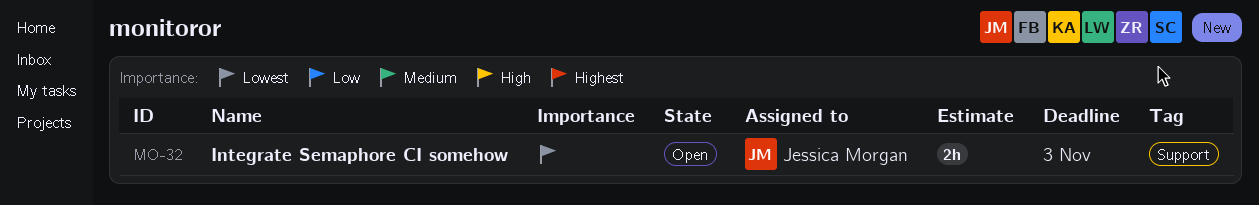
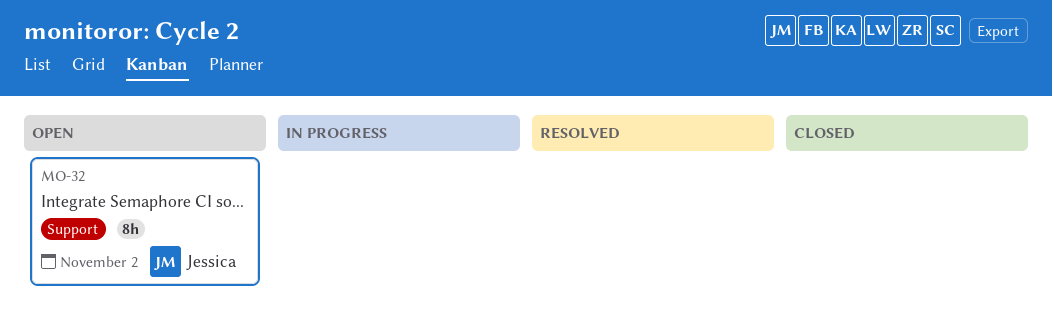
MO-32, estimate: 2h -> 8h
MO-32, due: Nov 3 -> Nov 2

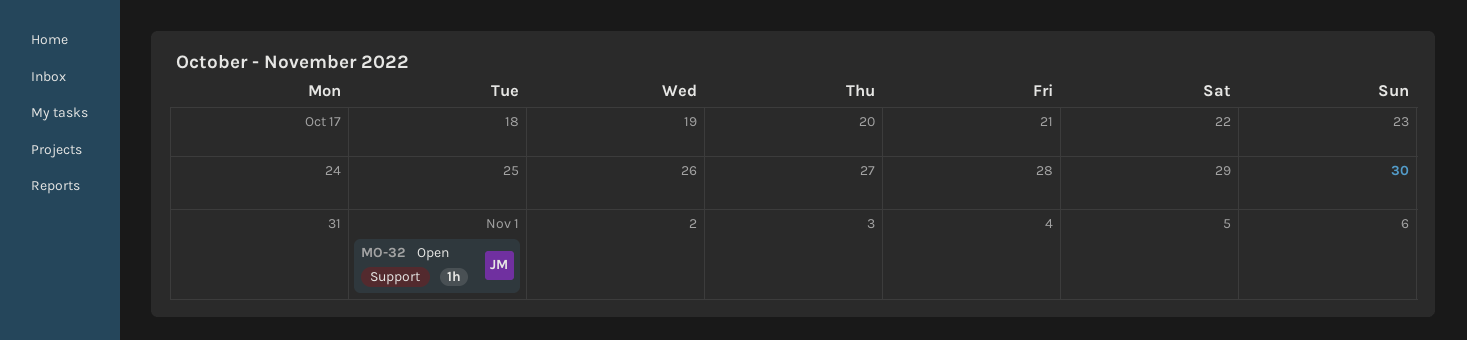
MO-32, estimate: 8h -> 1h
MO-32, due: Nov 2 -> Nov 1

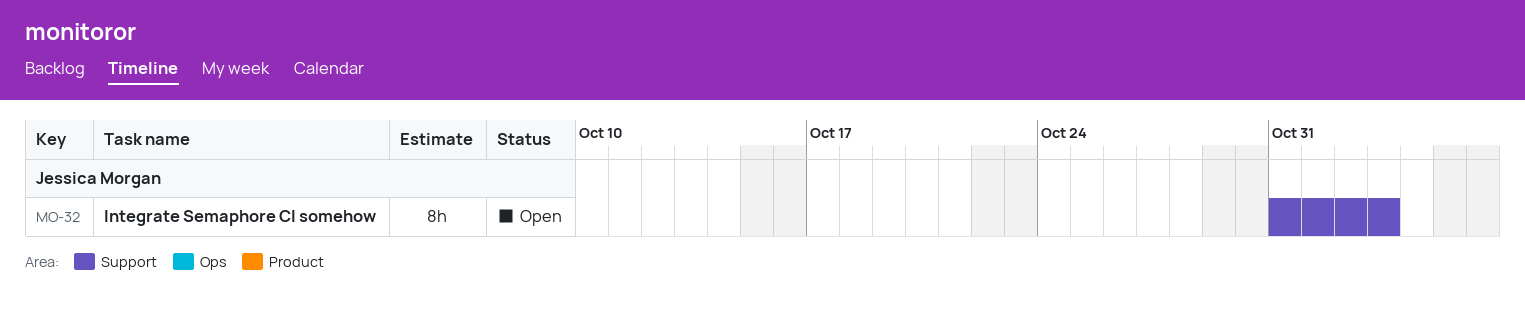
MO-32, estimate: 1h -> 8h
MO-32, due: Nov 1 -> Nov 3

